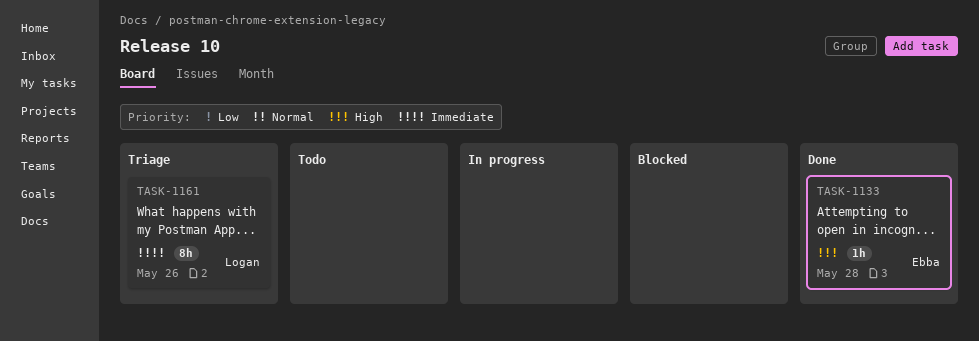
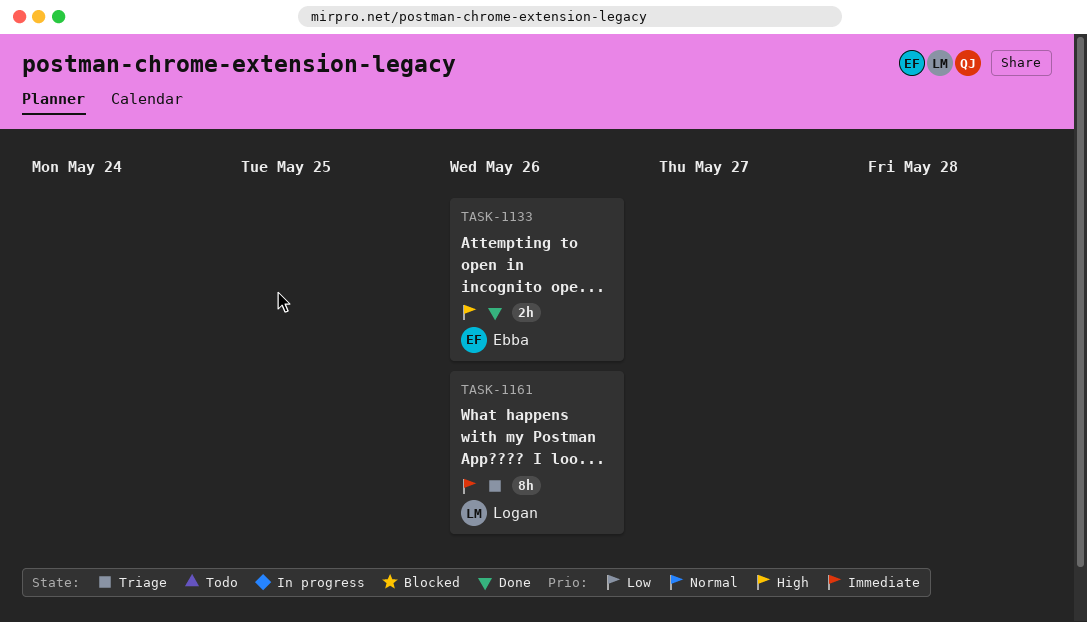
TASK-1133, estimate: 1h -> 2h
TASK-1133, due: May 28 -> May 26

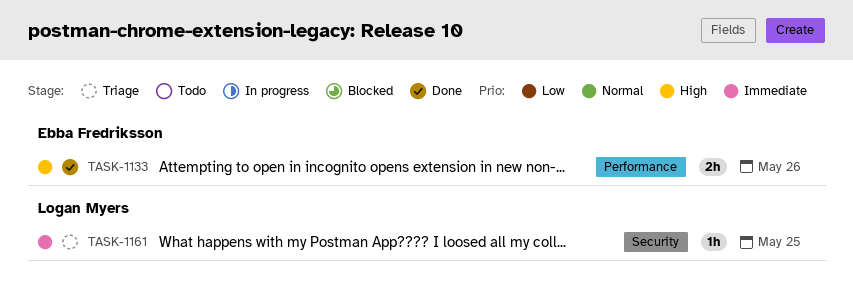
TASK-1161, estimate: 8h -> 1h
TASK-1161, due: May 26 -> May 25

